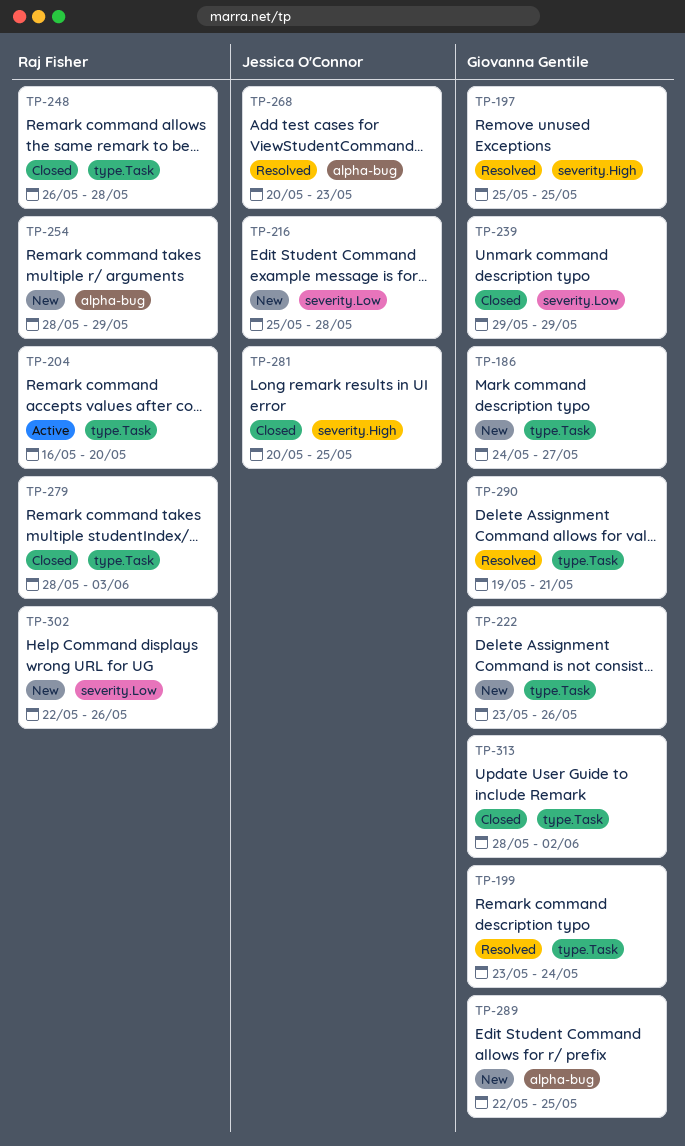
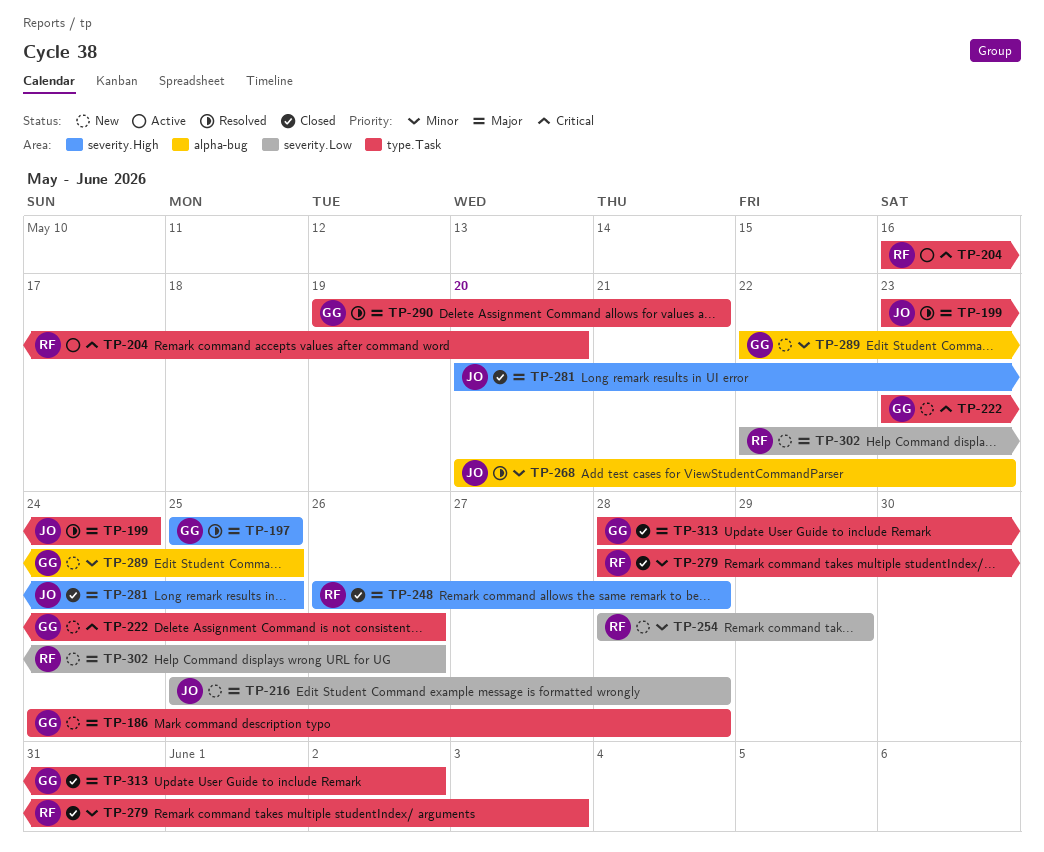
TP-186, due: May 27 -> May 28
TP-199, owner: Giovanna Gentile -> Jessica O'Connor
TP-239: present -> none
TP-248, label: type.Task -> severity.High
TP-254, label: alpha-bug -> severity.Low

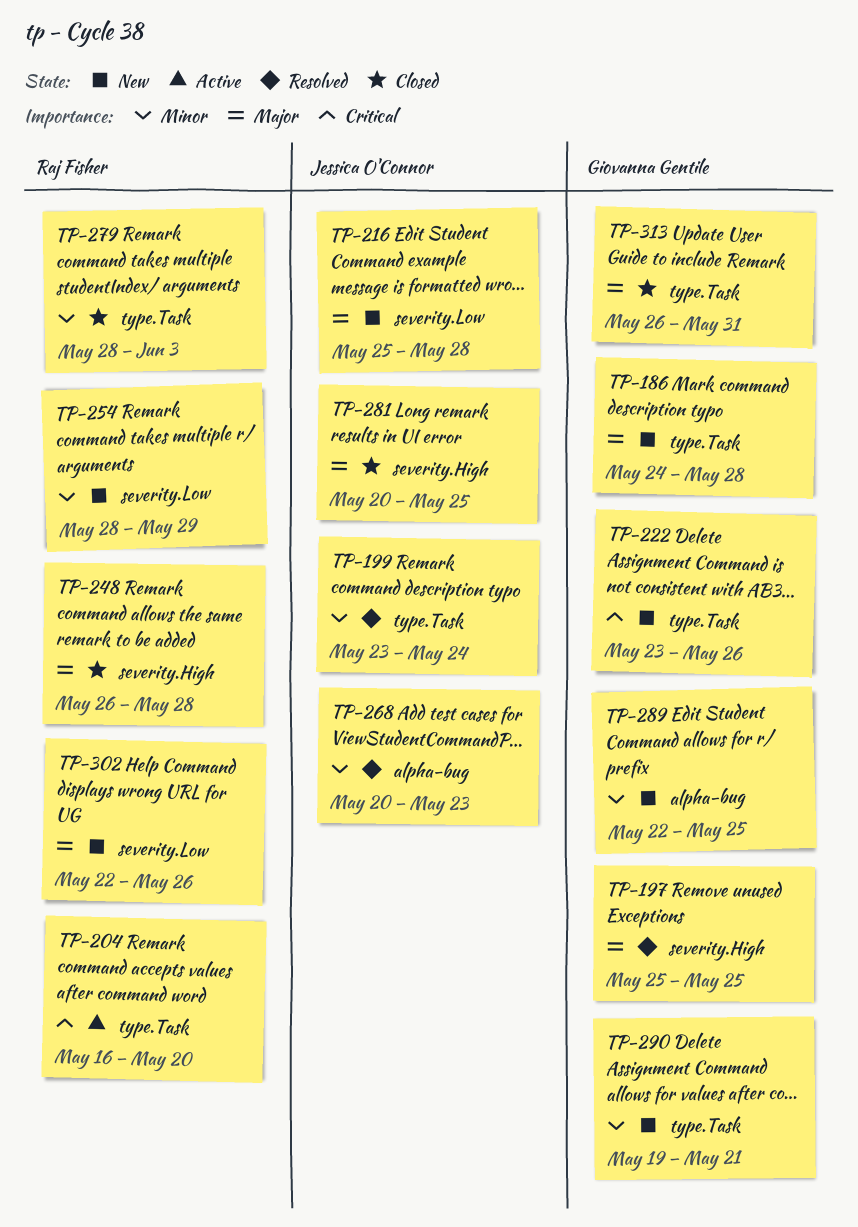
TP-199, priority: Major -> Minor
TP-290, status: Resolved -> New
TP-290, priority: Major -> Minor
TP-313, start: May 28 -> May 26
TP-313, due: Jun 2 -> May 31

